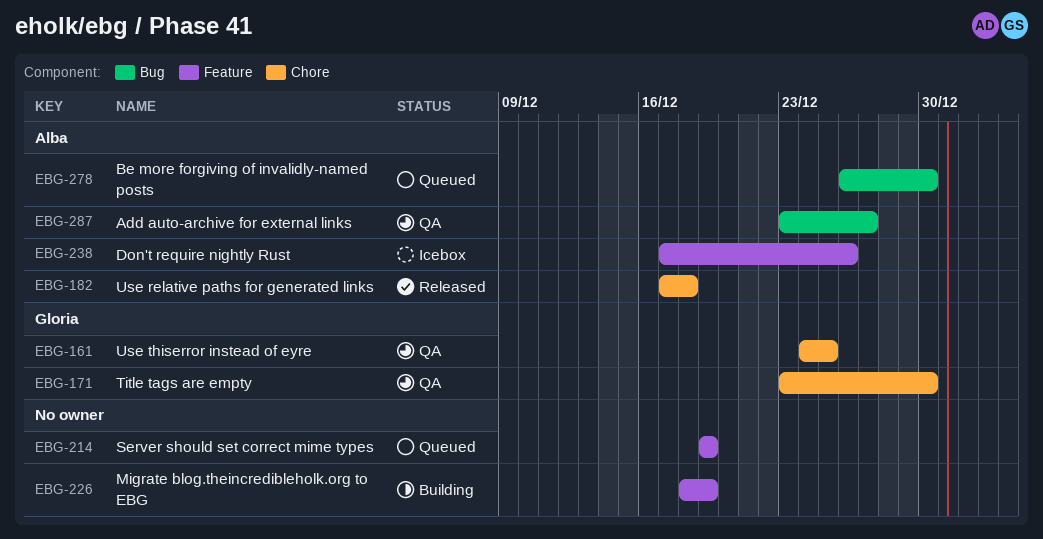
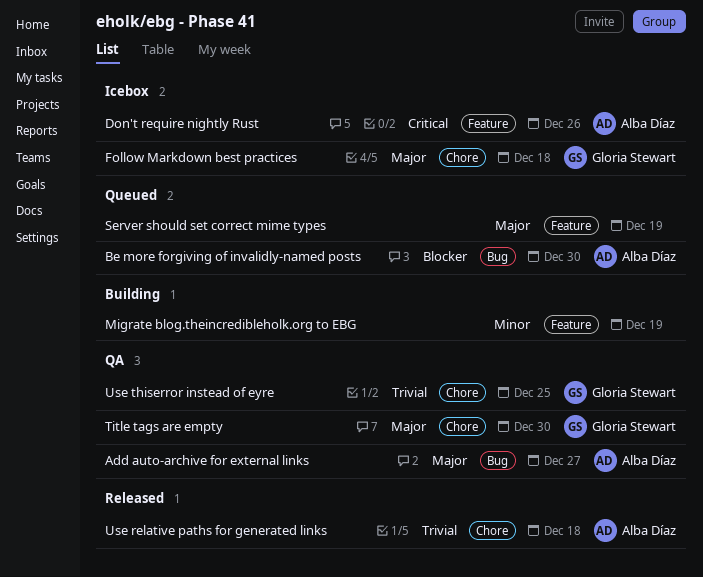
Follow Markdown best practices: none -> present

